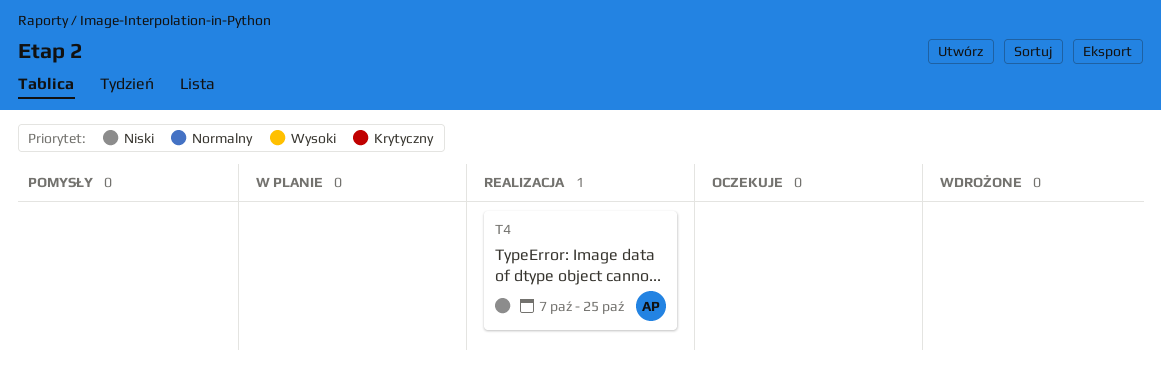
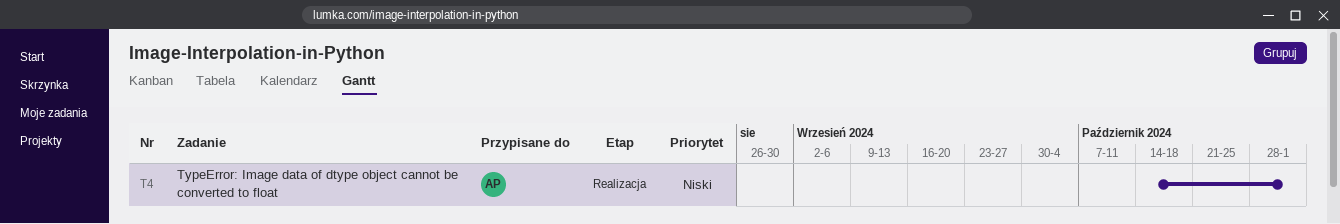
T4, start: Oct 7 -> Oct 14
T4, due: Oct 25 -> Nov 1

